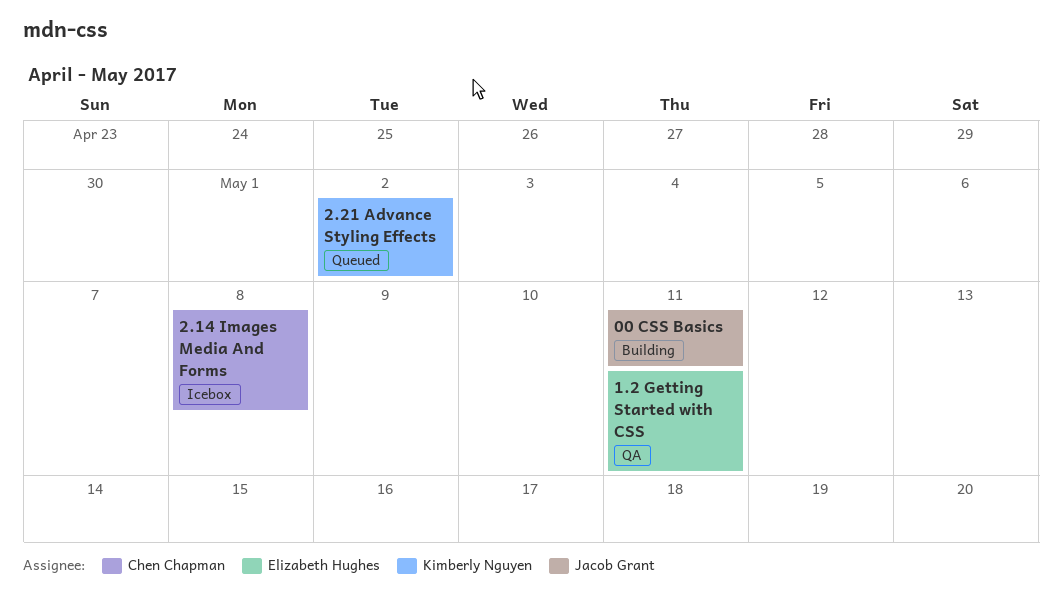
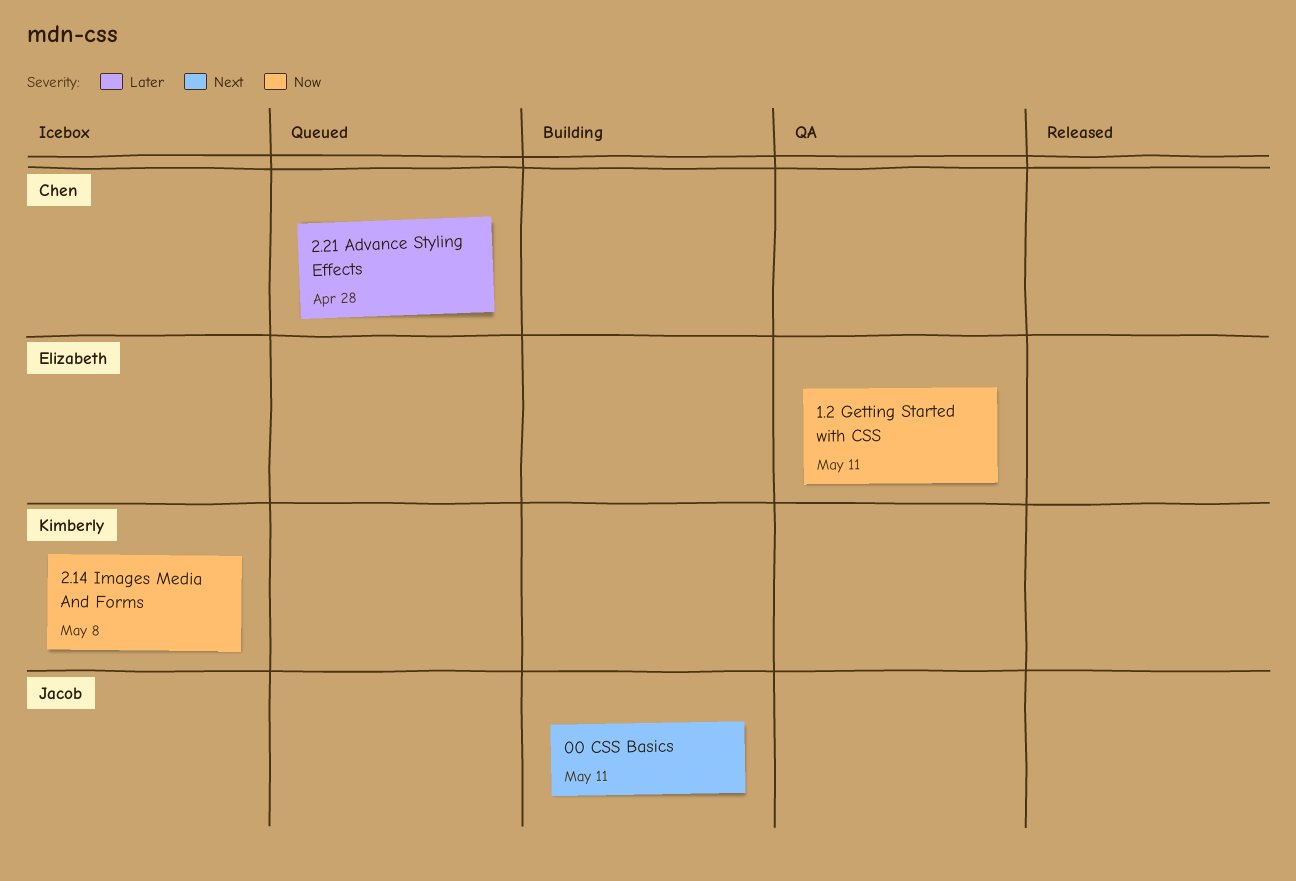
2.14 Images Media And Forms, owner: Chen Chapman -> Kimberly Nguyen
2.21 Advance Styling Effects, owner: Kimberly Nguyen -> Chen Chapman
2.21 Advance Styling Effects, due: May 2 -> Apr 28

